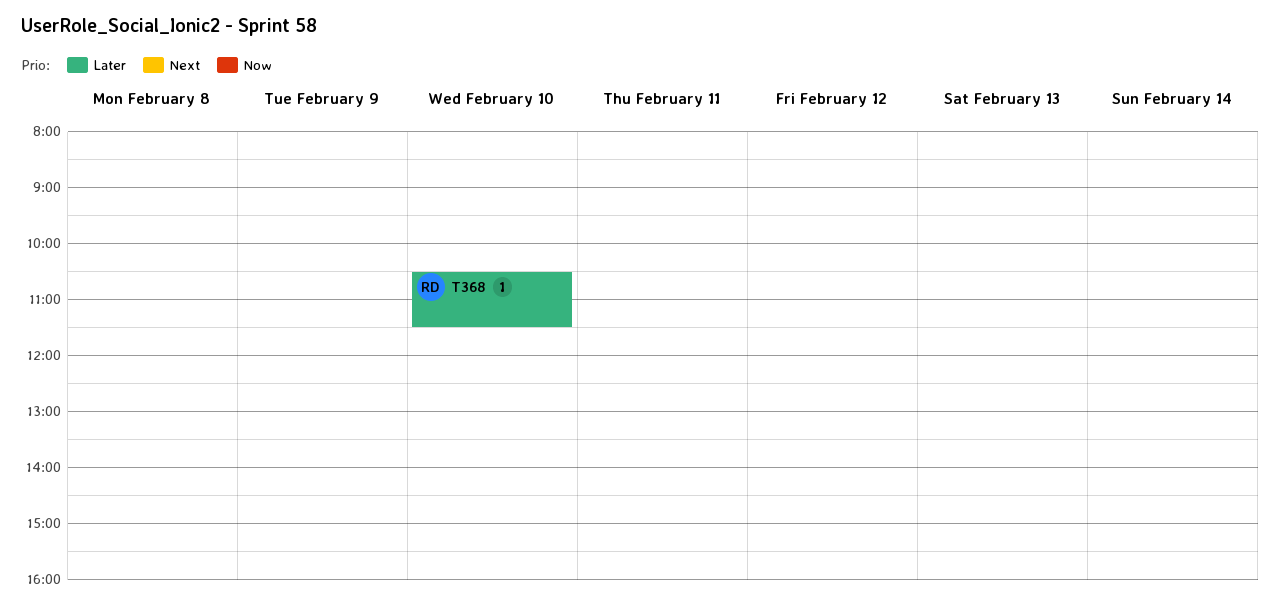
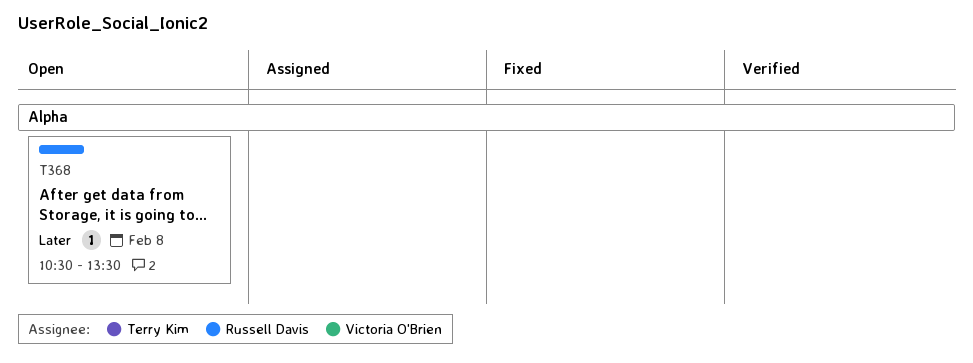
T368, day: Feb 10 -> Feb 8
T368, ends: 11:30 -> 13:30

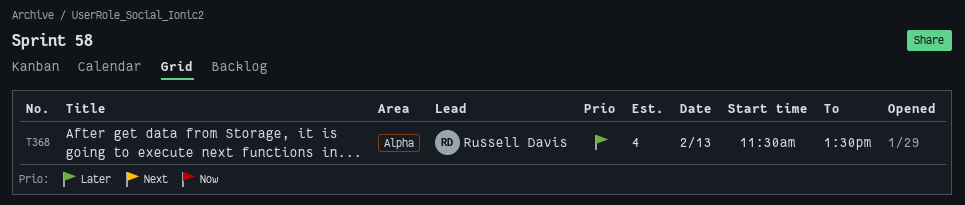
T368, estimate: 1 -> 4
T368, day: Feb 8 -> Feb 13
T368, begins: 10:30 -> 11:30

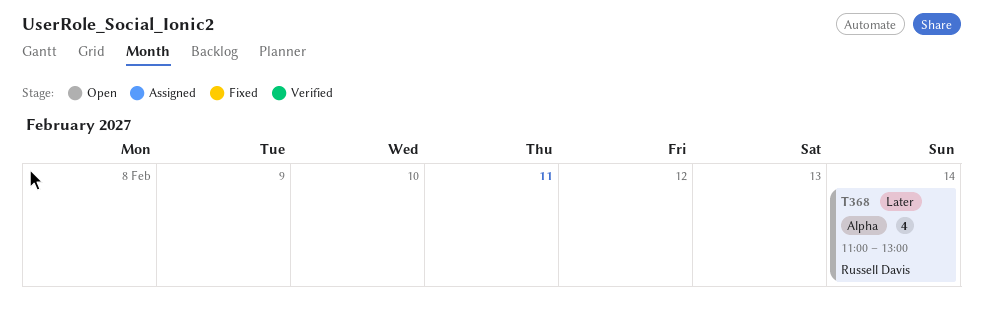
T368, day: Feb 13 -> Feb 14
T368, begins: 11:30 -> 11:00
T368, ends: 13:30 -> 13:00

